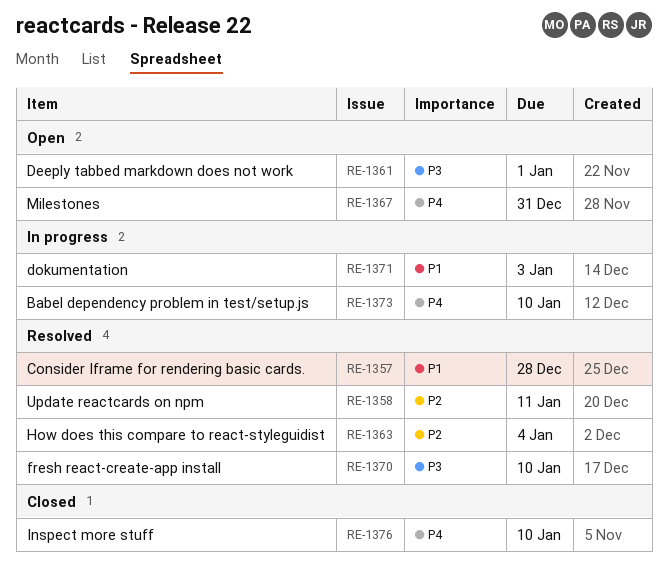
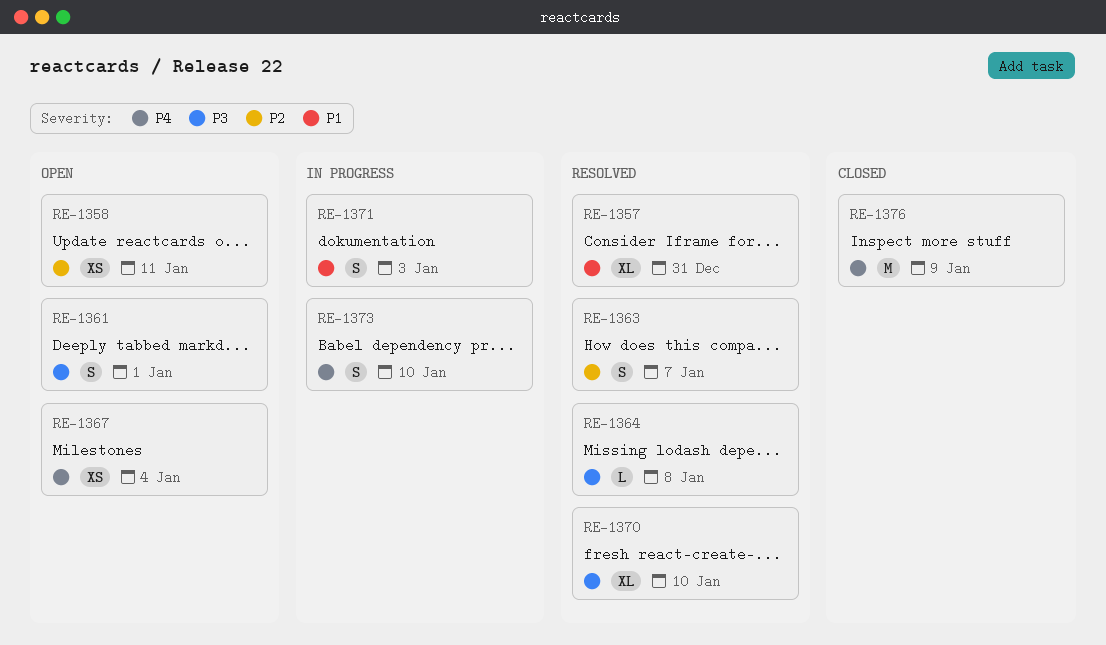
RE-1357, due: Dec 28 -> Dec 31
RE-1358, status: Resolved -> Open
RE-1363, due: Jan 4 -> Jan 7
RE-1364: none -> present
RE-1367, due: Dec 31 -> Jan 4
RE-1376, due: Jan 10 -> Jan 9

